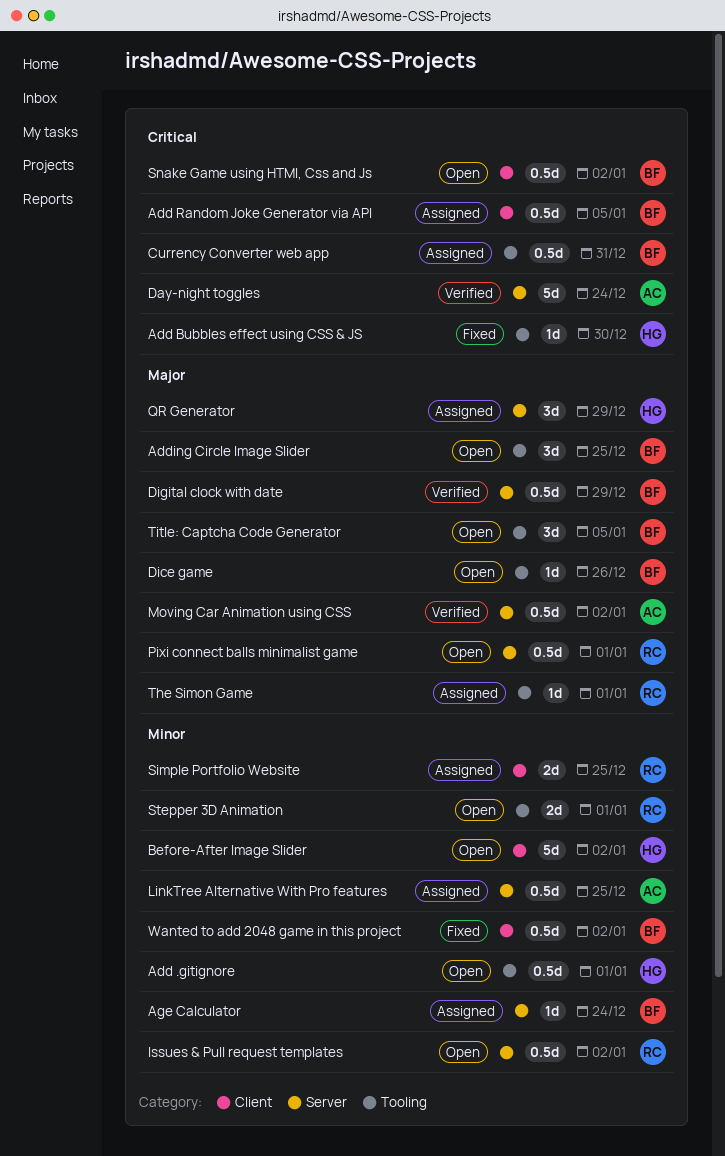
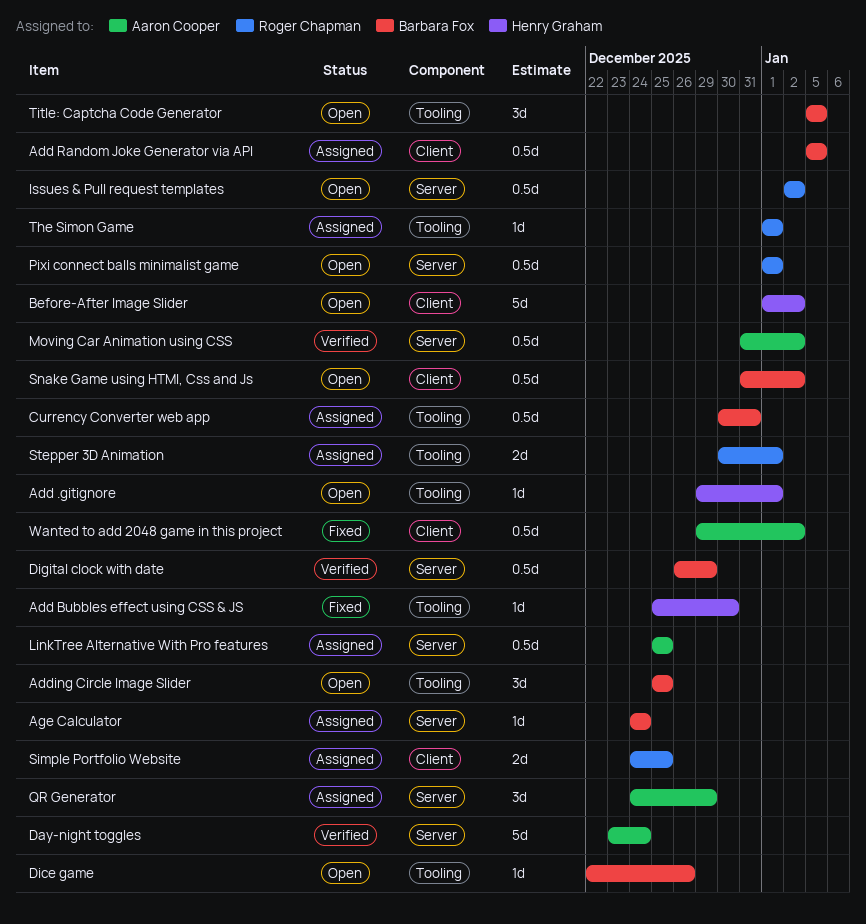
Add .gitignore, estimate: 0.5d -> 1d
QR Generator, owner: Henry Graham -> Aaron Cooper
Stepper 3D Animation, status: Open -> Assigned
Wanted to add 2048 game in this project, owner: Barbara Fox -> Aaron Cooper

